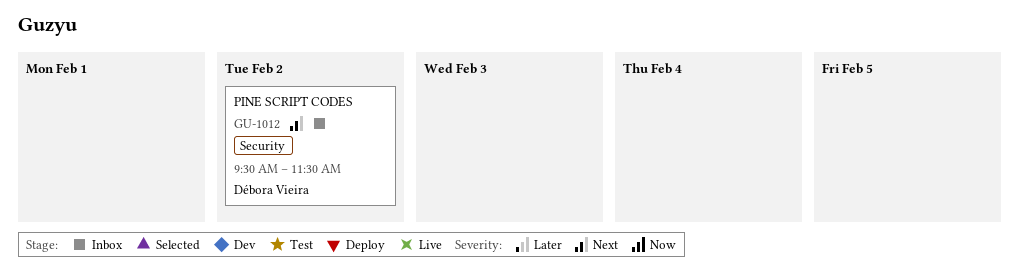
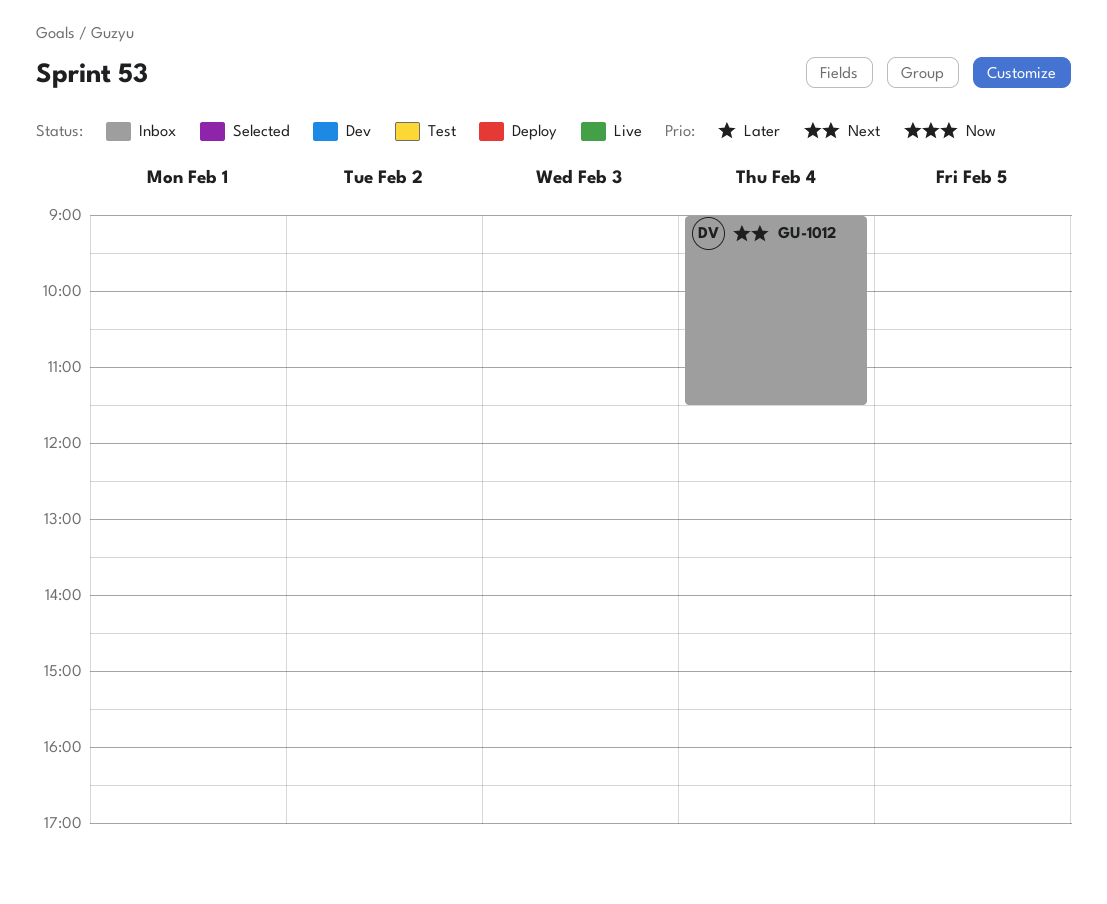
GU-1012, day: Feb 2 -> Feb 4
GU-1012, begins: 09:30 -> 09:00

